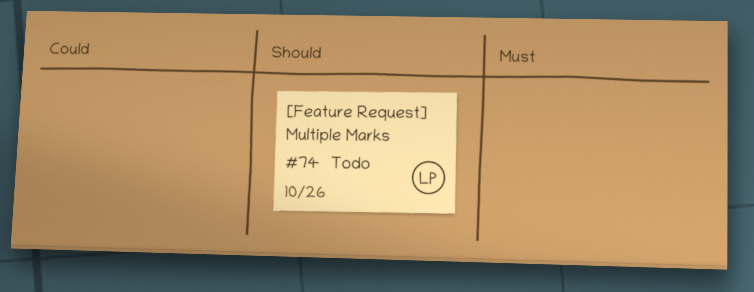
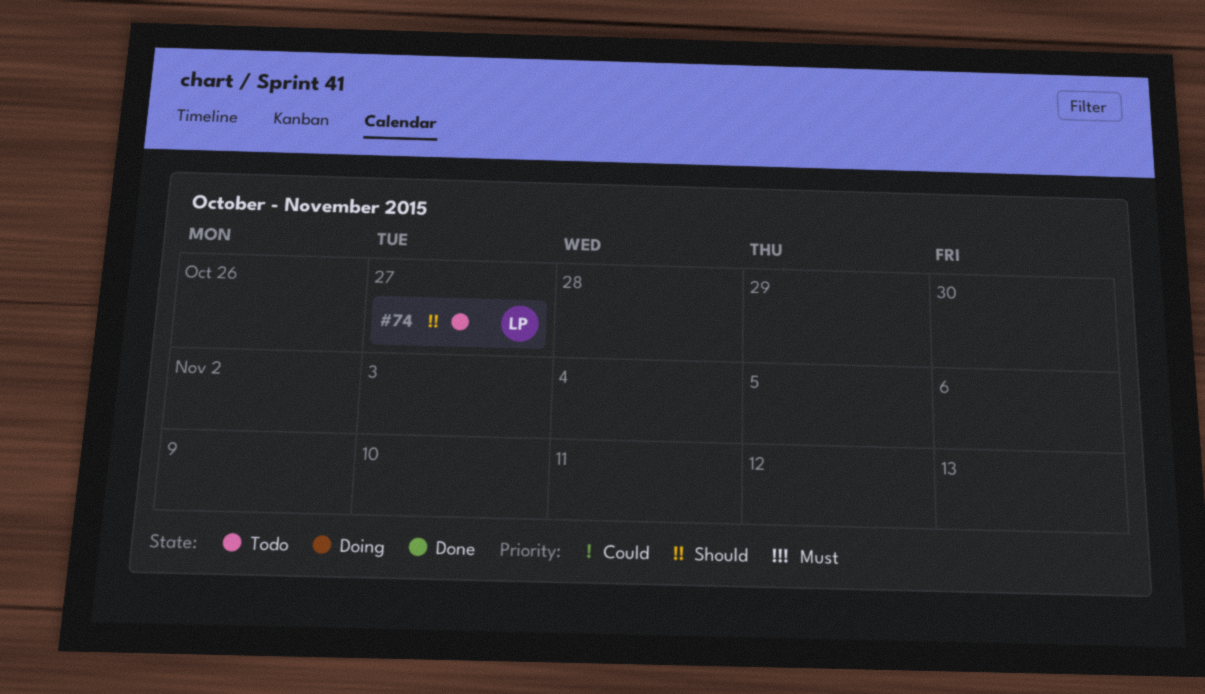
#74, due: Oct 26 -> Oct 27

